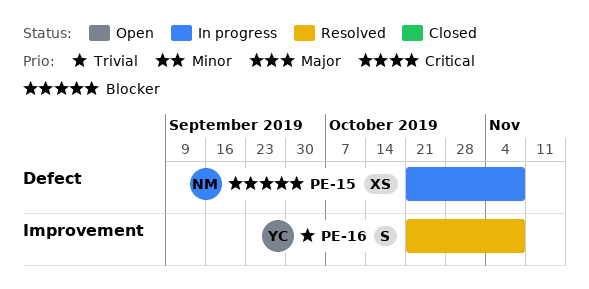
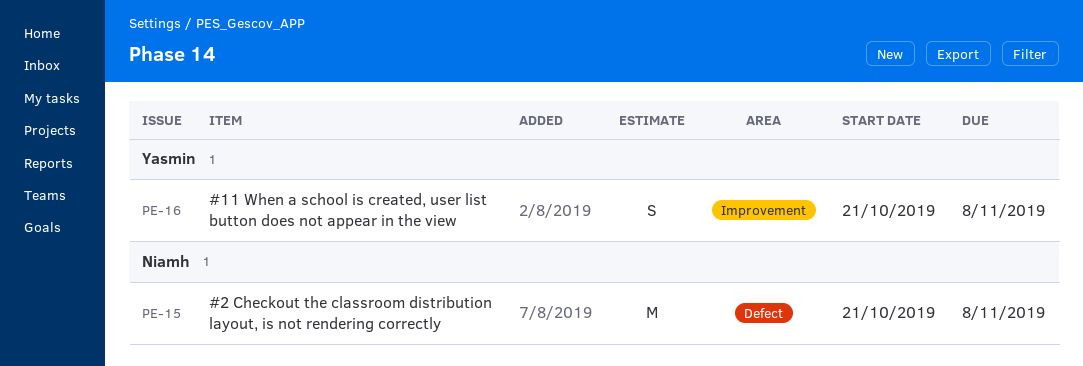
PE-15, estimate: XS -> M

